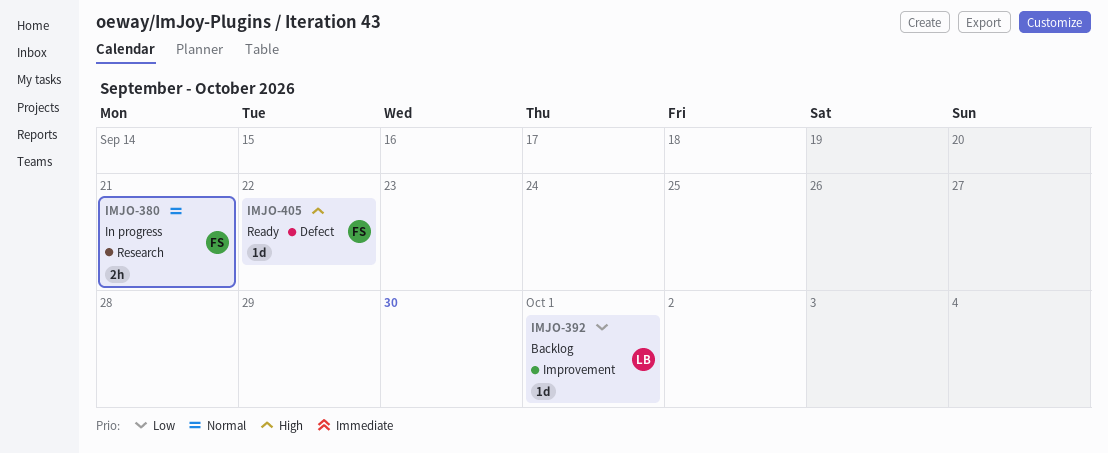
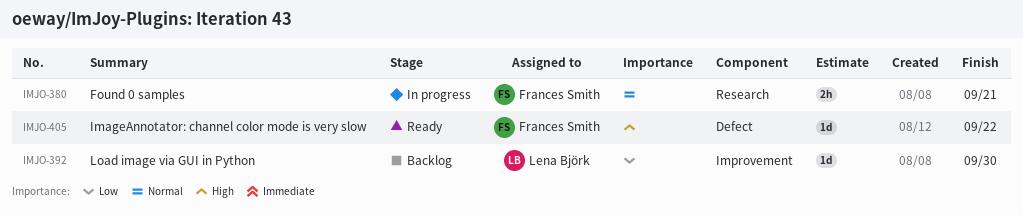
IMJO-392, due: Oct 1 -> Sep 30

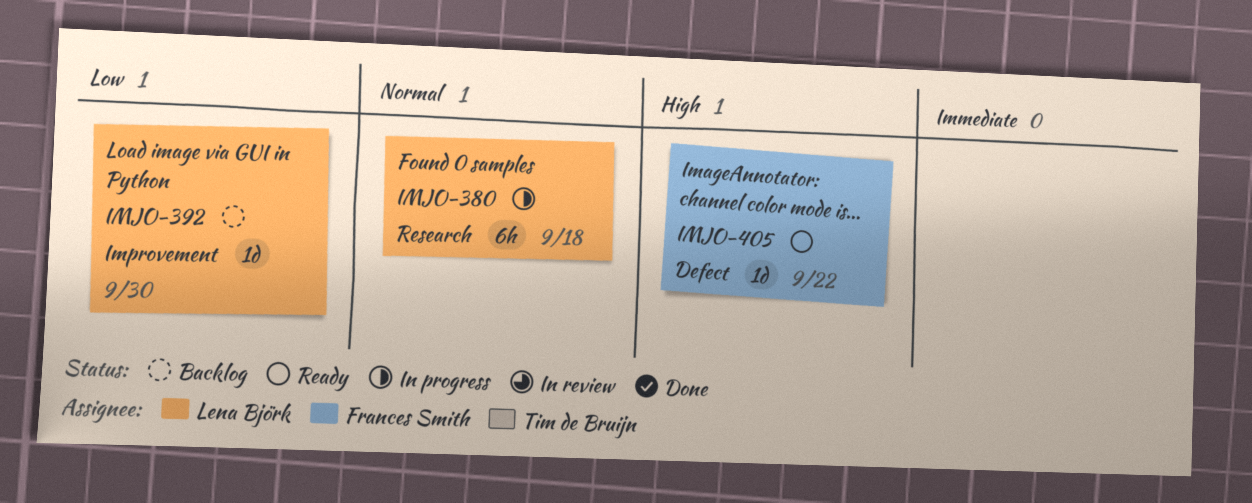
IMJO-380, owner: Frances Smith -> Lena Björk
IMJO-380, estimate: 2h -> 6h
IMJO-380, due: Sep 21 -> Sep 18

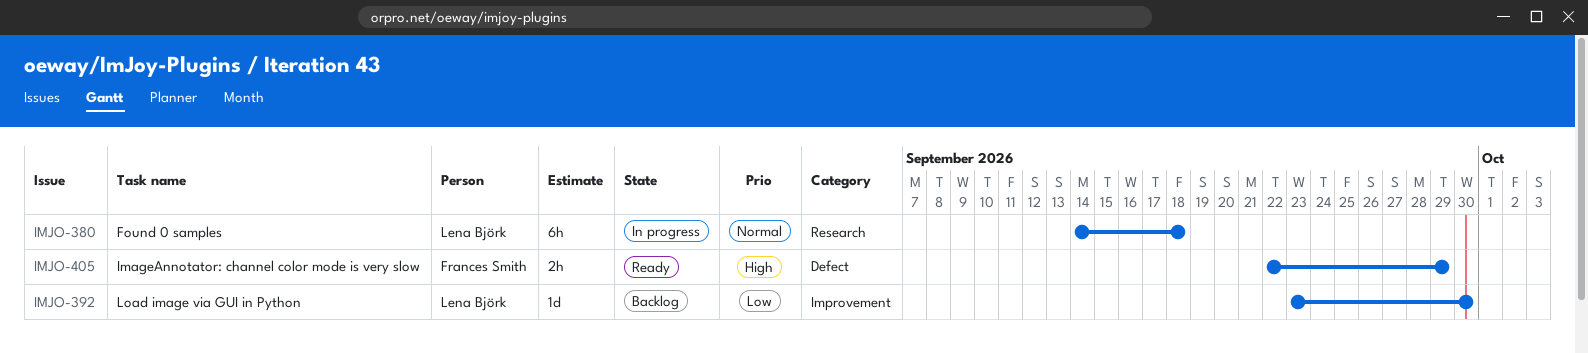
IMJO-405, estimate: 1d -> 2h
IMJO-405, due: Sep 22 -> Sep 29

